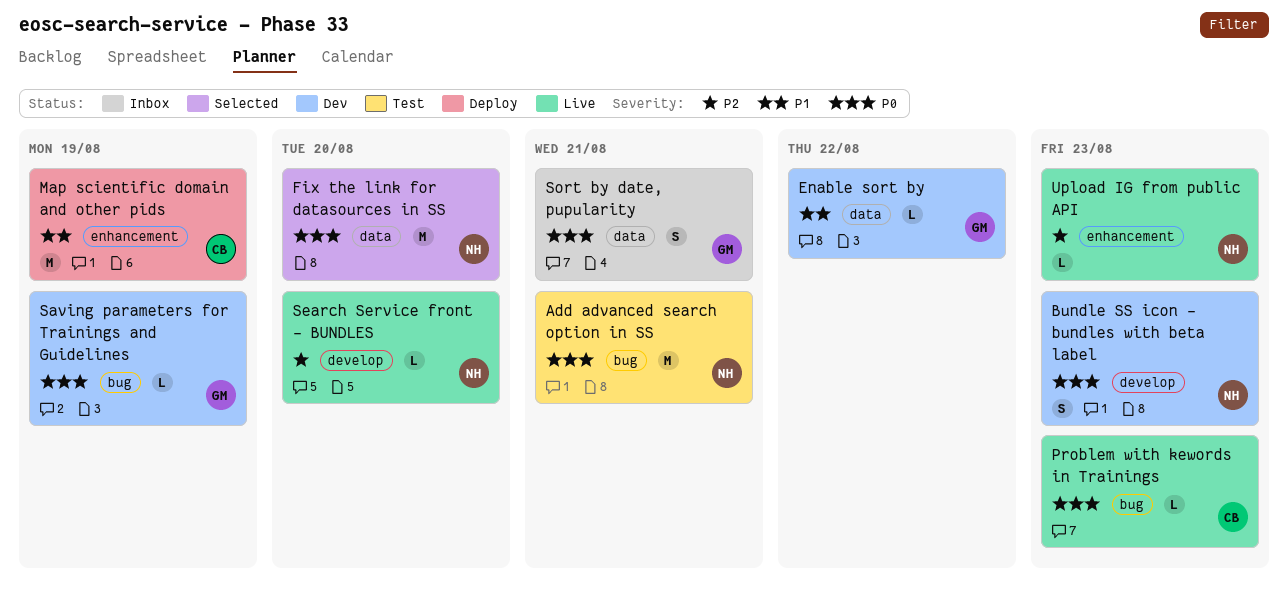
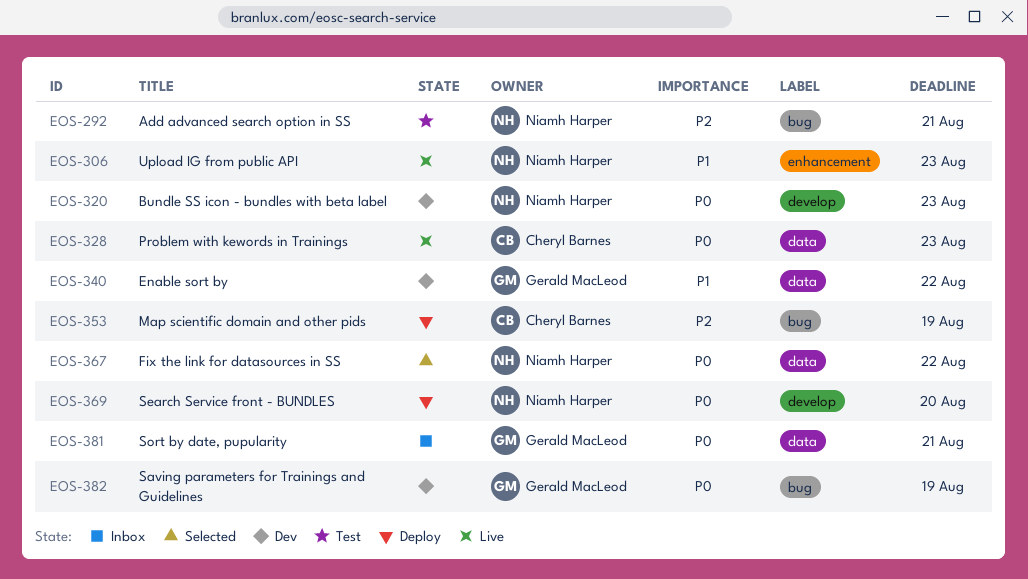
Add advanced search option in SS, priority: P0 -> P2
Fix the link for datasources in SS, due: Aug 20 -> Aug 22
Map scientific domain and other pids, priority: P1 -> P2
Map scientific domain and other pids, label: enhancement -> bug
Problem with kewords in Trainings, label: bug -> data
Search Service front - BUNDLES, status: Live -> Deploy
Search Service front - BUNDLES, priority: P2 -> P0
Upload IG from public API, priority: P2 -> P1

